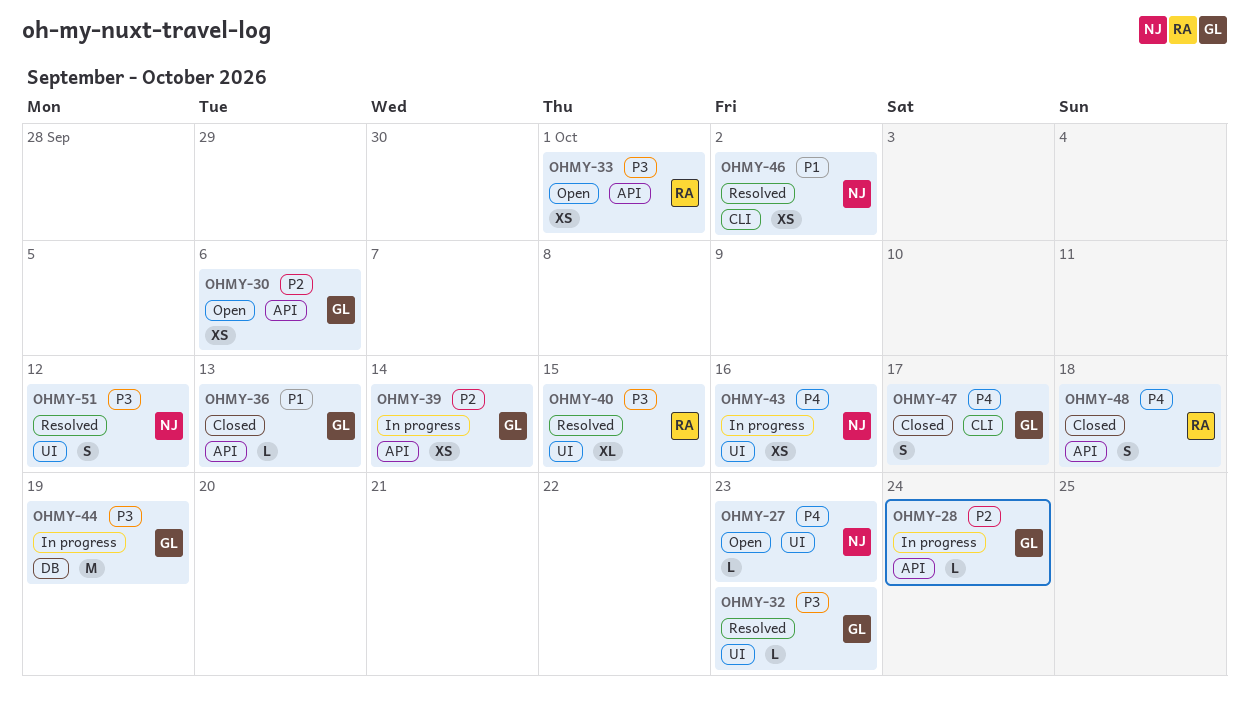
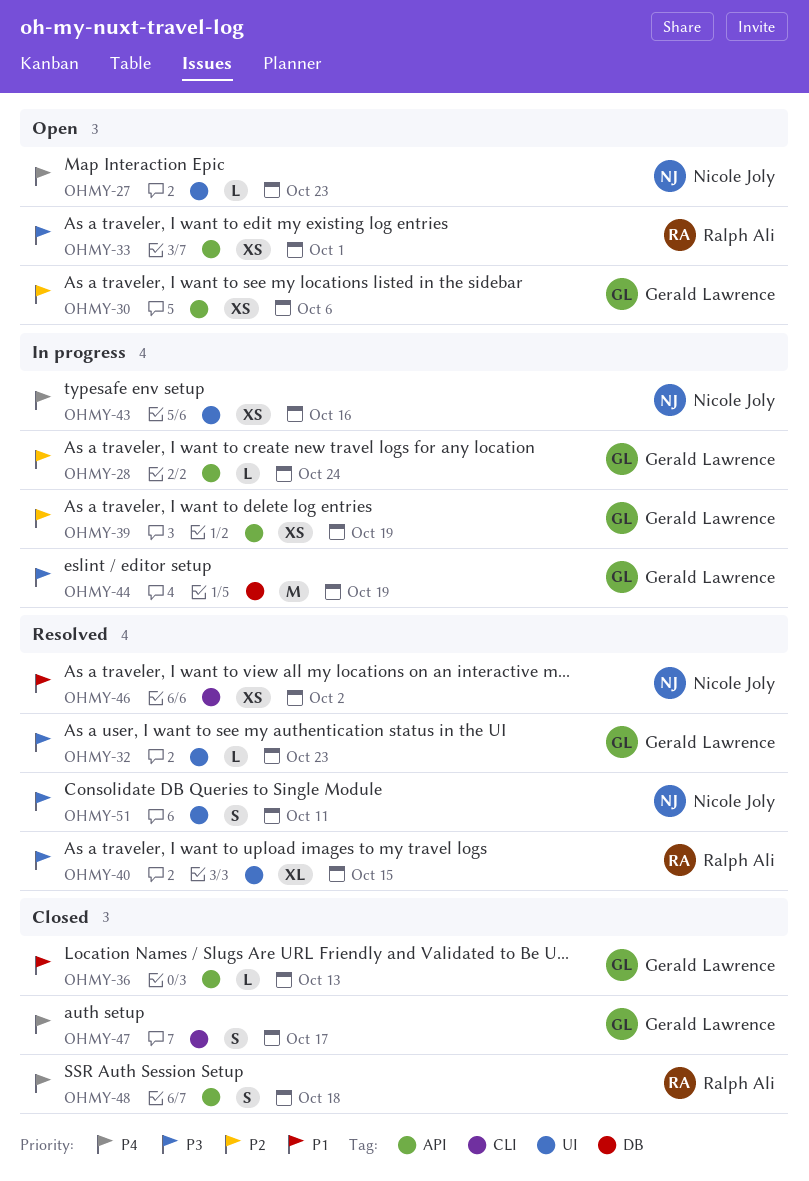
OHMY-39, due: Oct 14 -> Oct 19
OHMY-51, due: Oct 12 -> Oct 11

